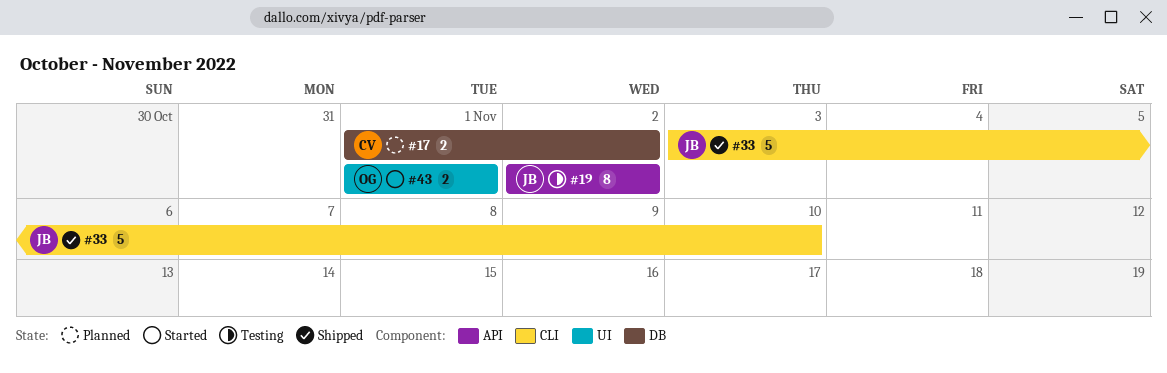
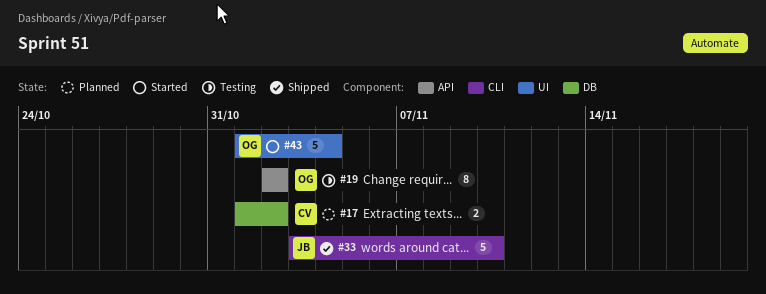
#19, owner: JB -> OG
#43, estimate: 2 -> 5
#43, due: Nov 1 -> Nov 4

